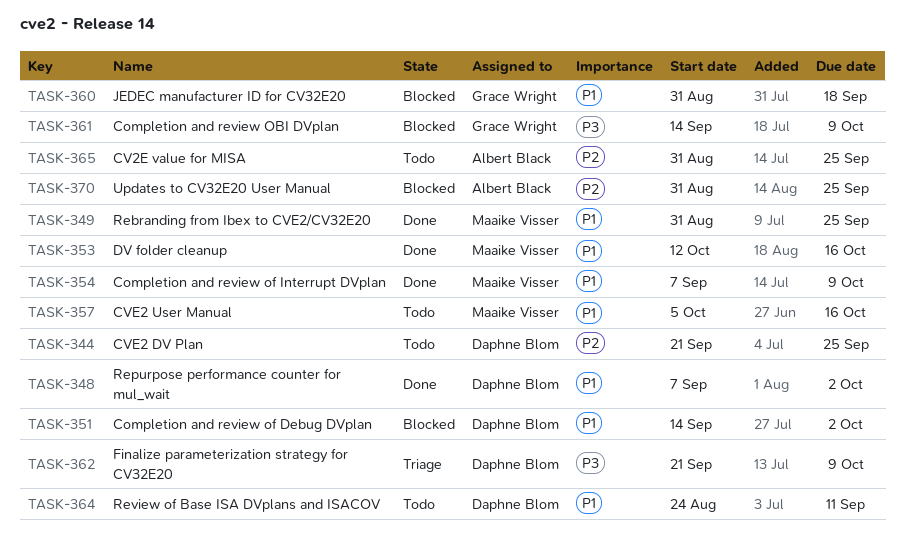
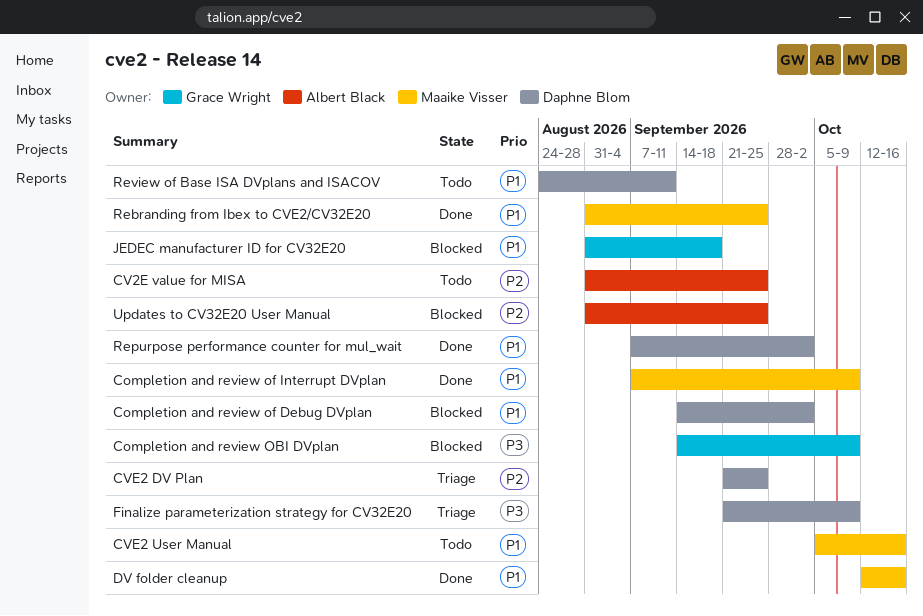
CVE2 DV Plan, status: Todo -> Triage

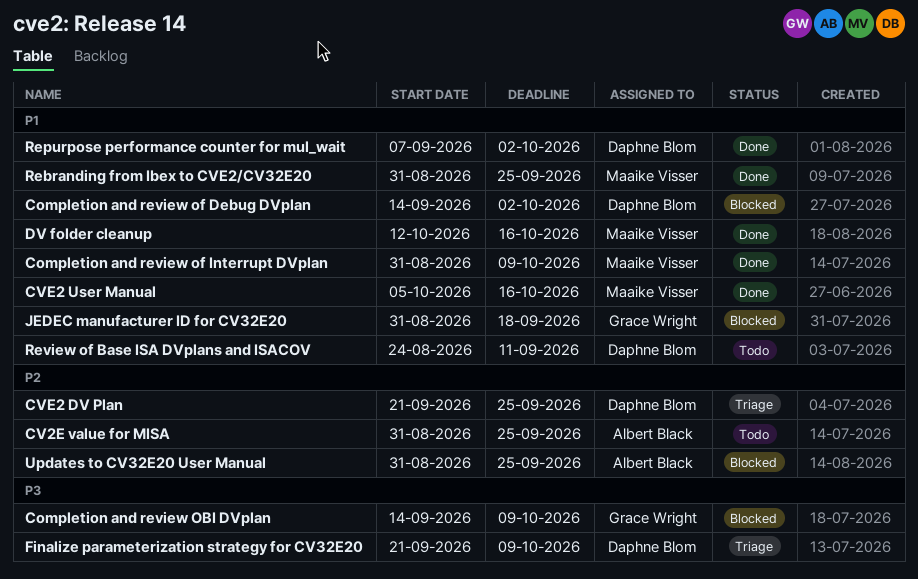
Completion and review of Interrupt DVplan, start: Sep 7 -> Aug 31
CVE2 User Manual, status: Todo -> Done

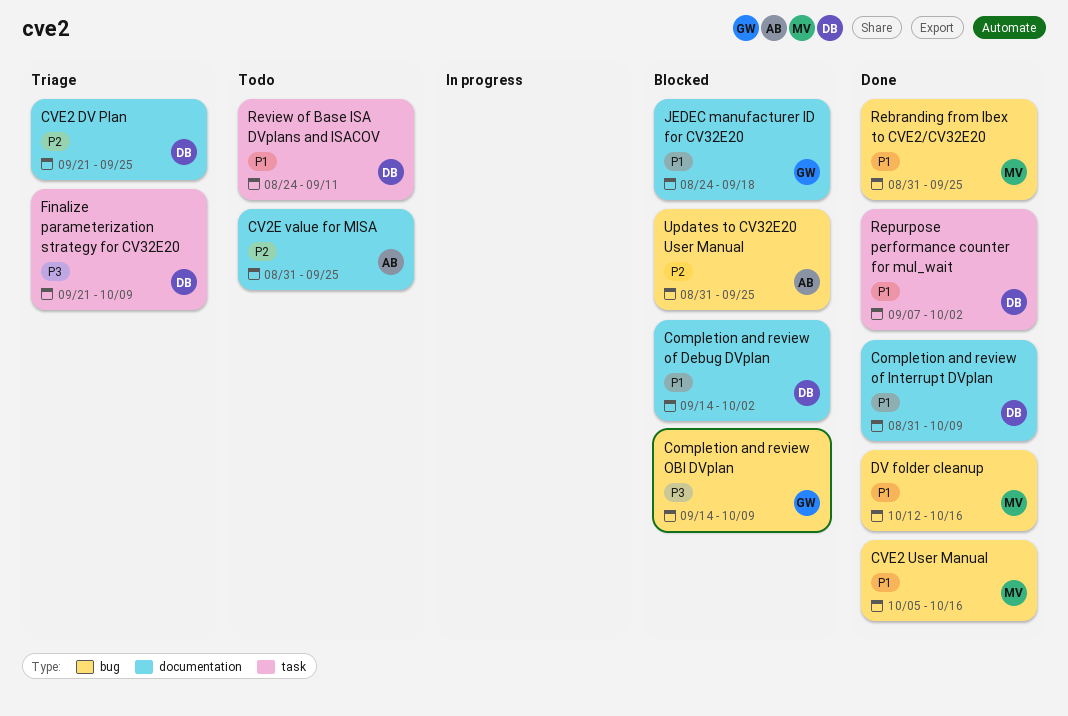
Completion and review of Interrupt DVplan, owner: Maaike Visser -> Daphne Blom
JEDEC manufacturer ID for CV32E20, start: Aug 31 -> Aug 24

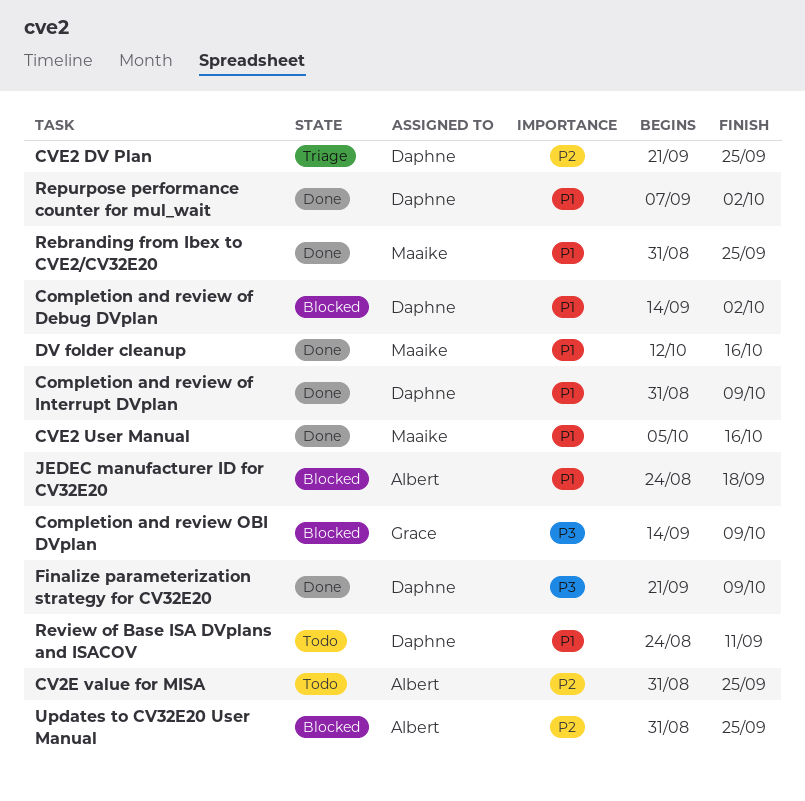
Finalize parameterization strategy for CV32E20, status: Triage -> Done
JEDEC manufacturer ID for CV32E20, owner: Grace -> Albert

